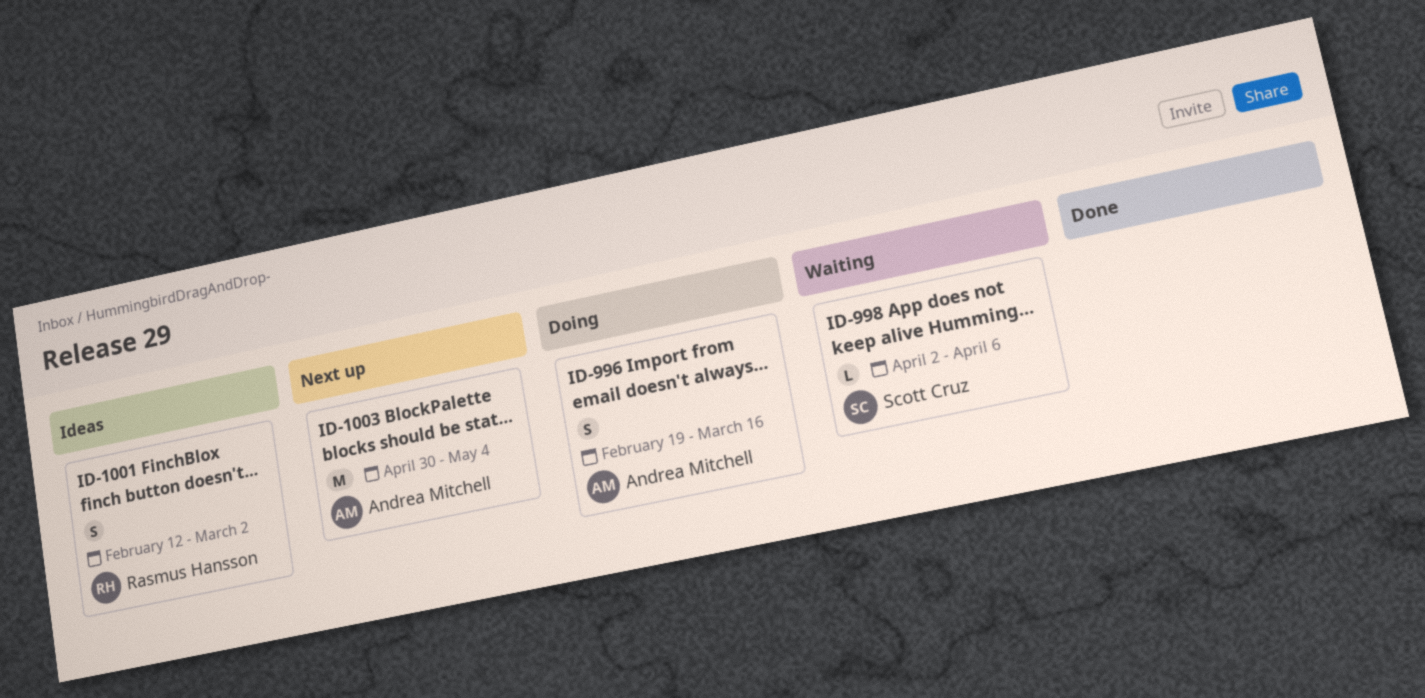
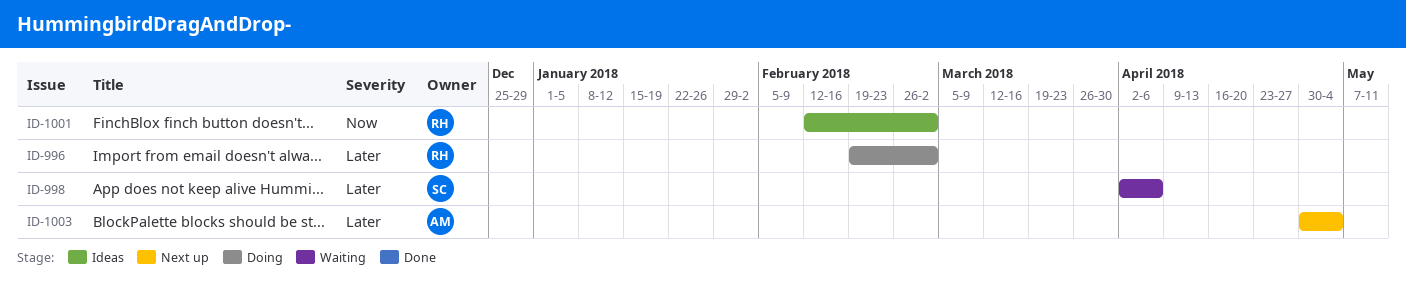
ID-996, owner: Andrea Mitchell -> Rasmus Hansson
ID-996, due: Mar 16 -> Mar 2

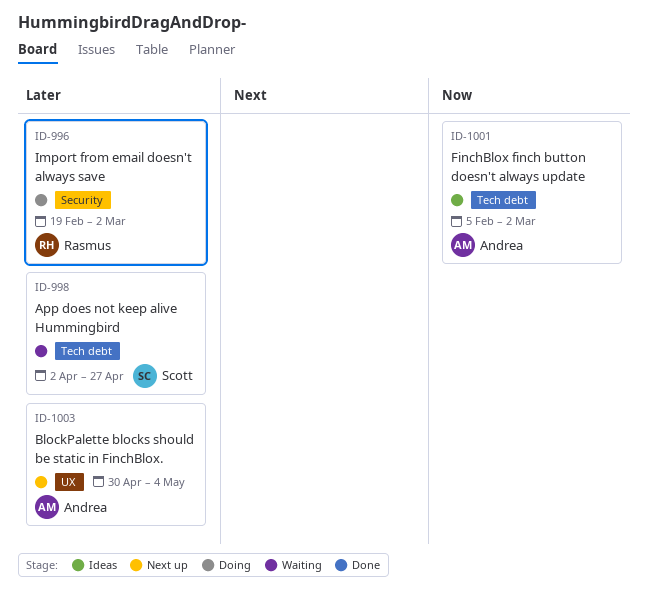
ID-998, due: Apr 6 -> Apr 27
ID-1001, owner: Rasmus -> Andrea
ID-1001, start: Feb 12 -> Feb 5

